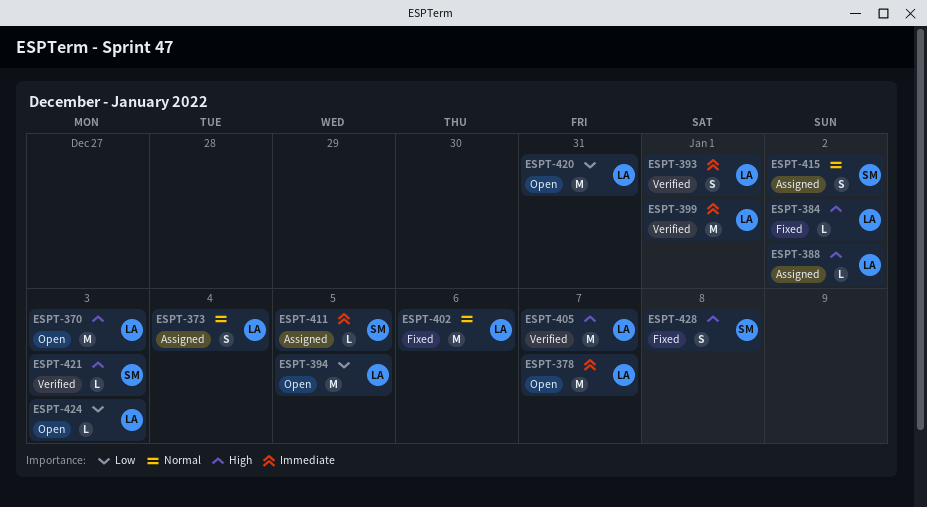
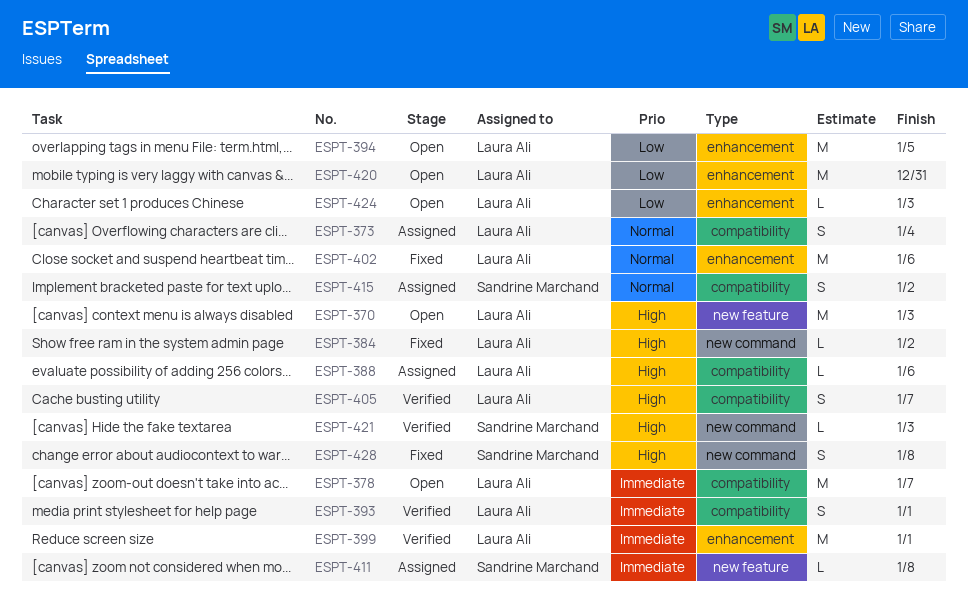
ESPT-388, due: Jan 2 -> Jan 6
ESPT-405, estimate: M -> S
ESPT-411, due: Jan 5 -> Jan 8

